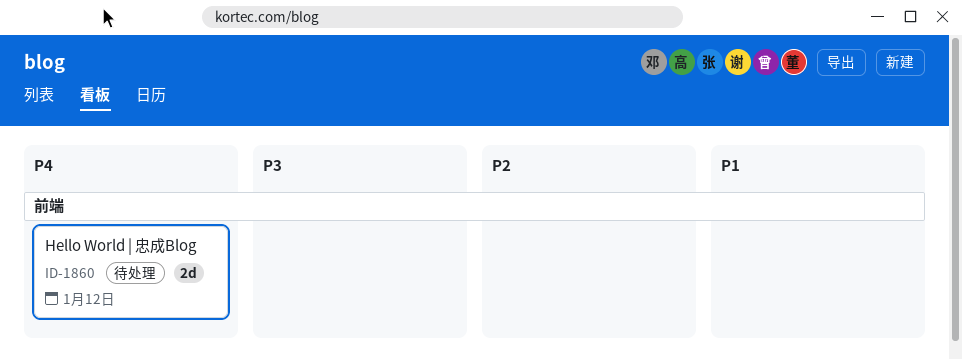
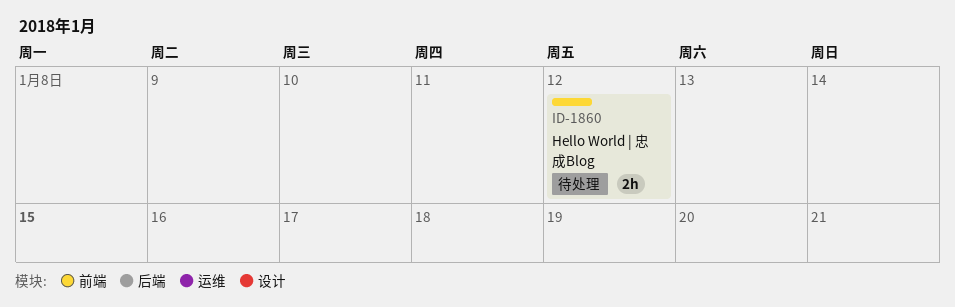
ID-1860, estimate: 2d -> 2h

